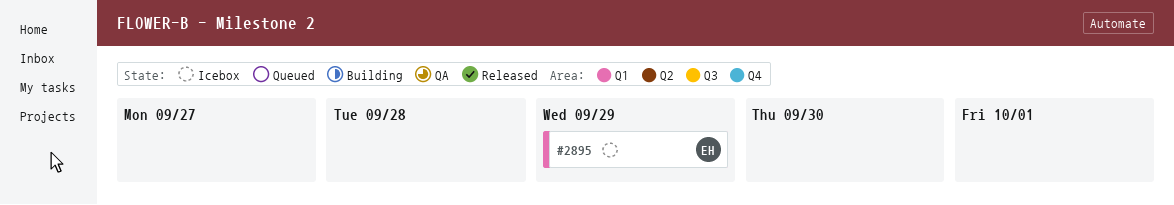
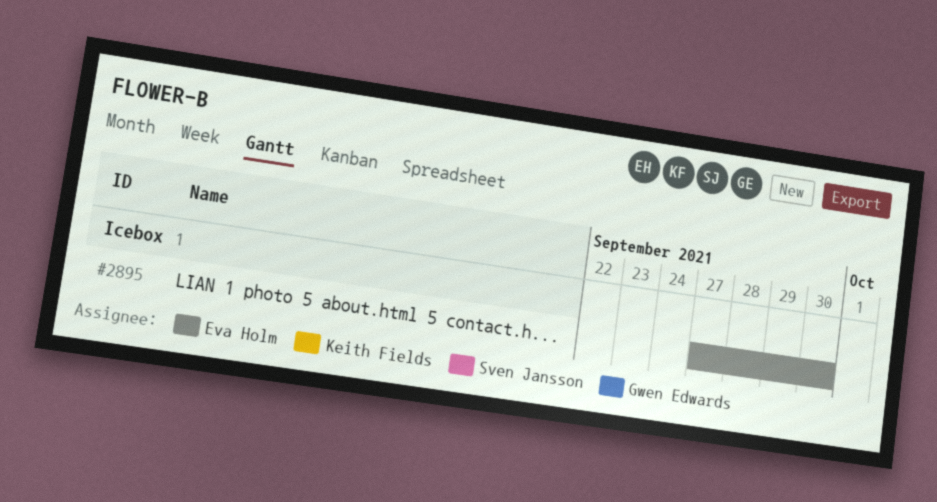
#2895, due: Sep 29 -> Sep 30

